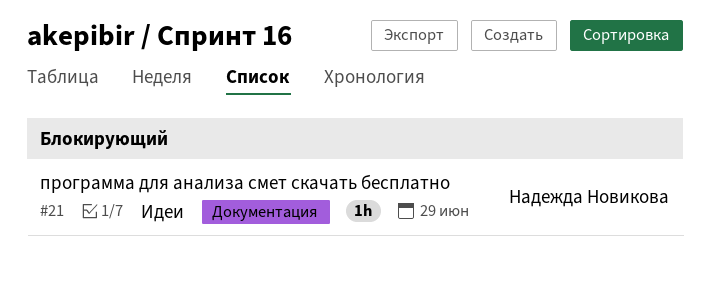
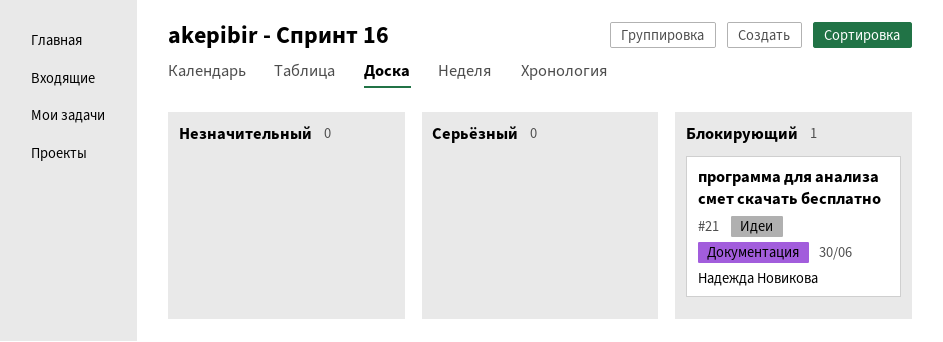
#21, due: Jun 29 -> Jun 30

